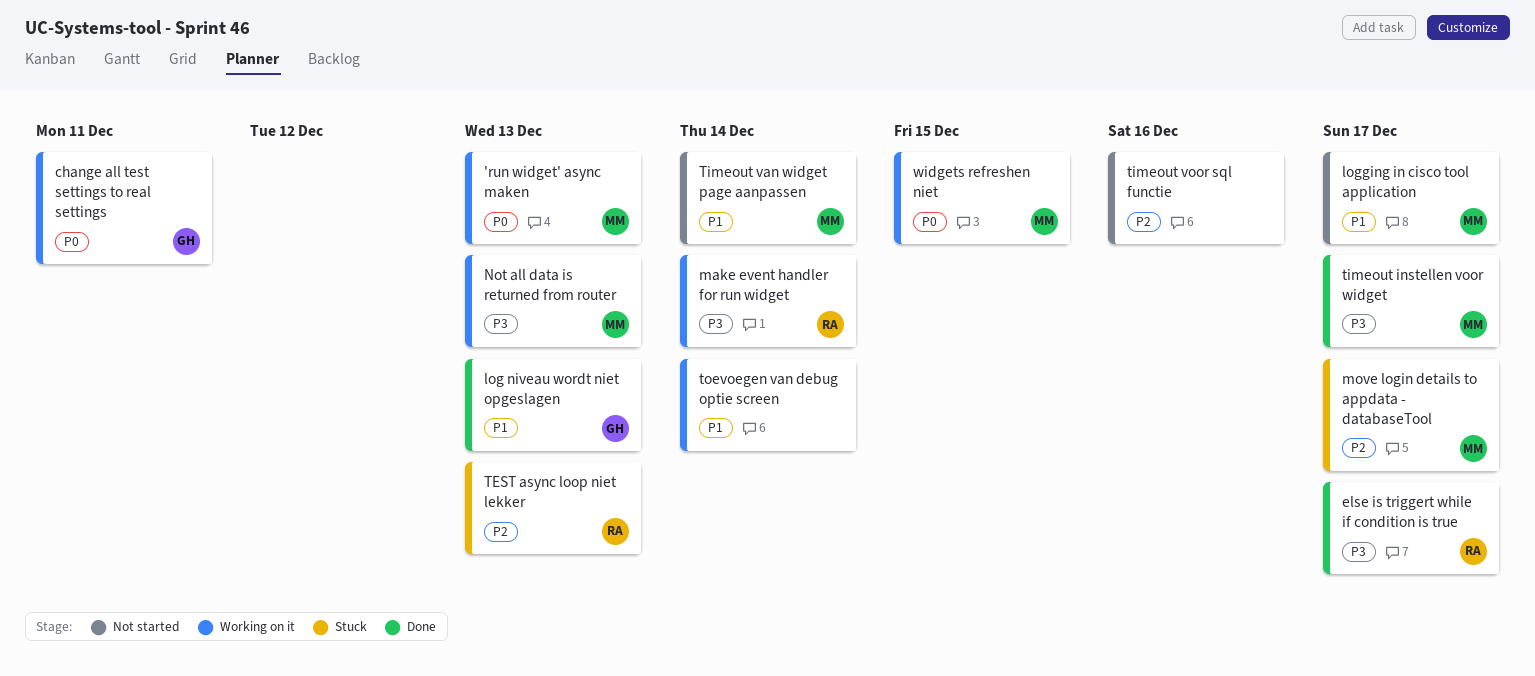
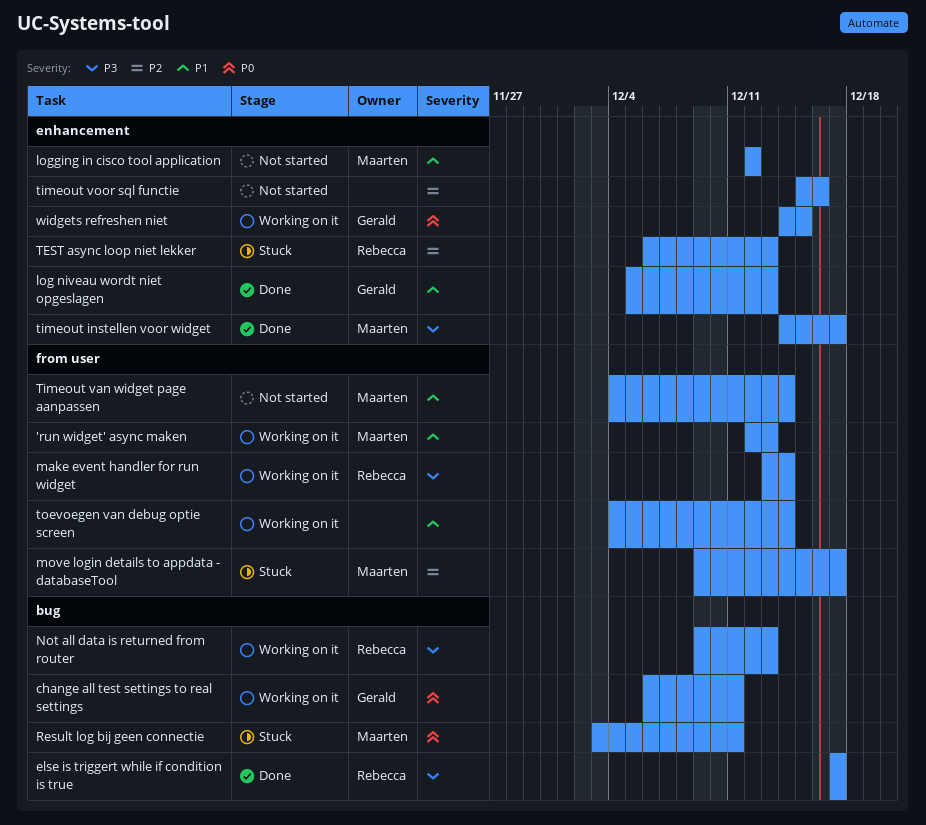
'run widget' async maken, priority: P0 -> P1
logging in cisco tool application, due: Dec 17 -> Dec 12
Not all data is returned from router, owner: Maarten -> Rebecca
Result log bij geen connectie: none -> present
widgets refreshen niet, owner: Maarten -> Gerald

